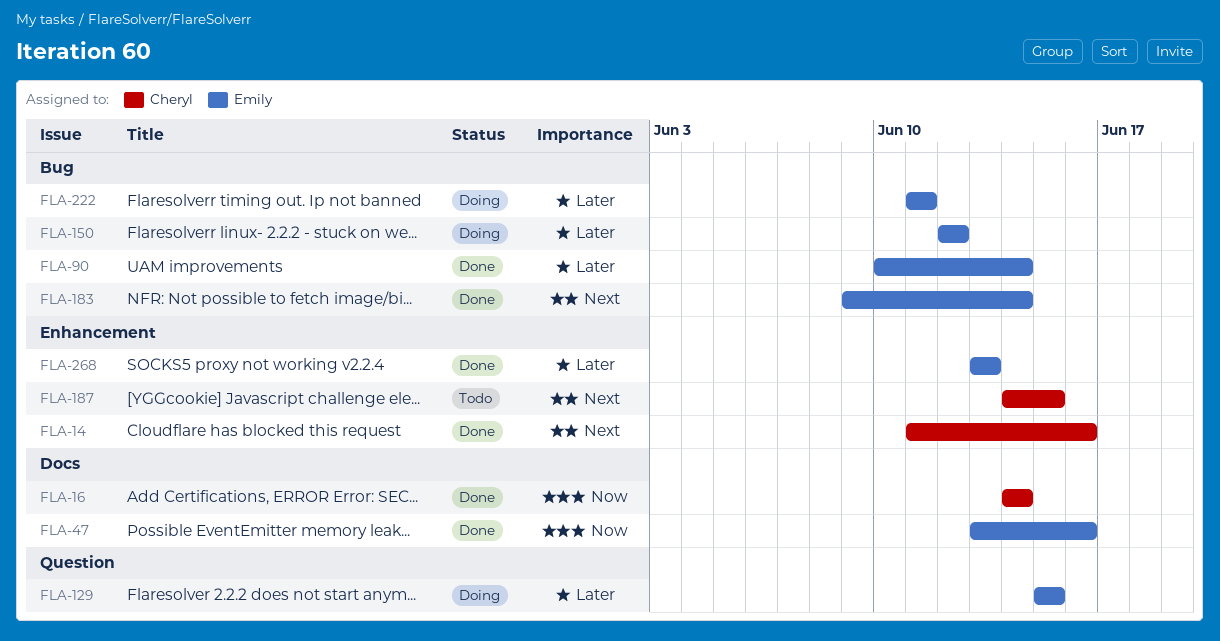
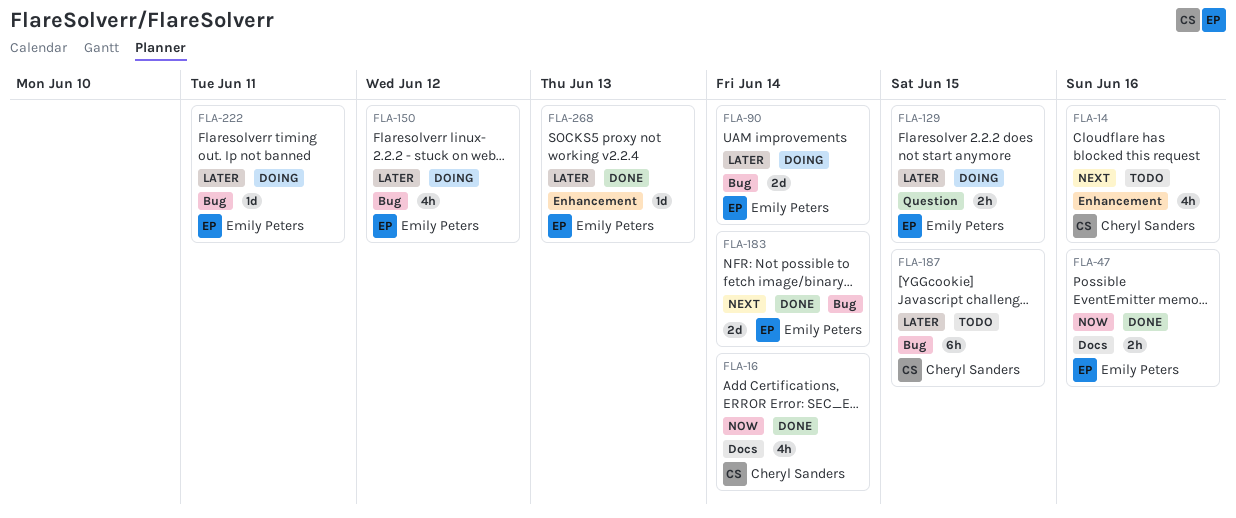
FLA-14, status: Done -> Todo
FLA-90, status: Done -> Doing
FLA-187, priority: Next -> Later
FLA-187, label: Enhancement -> Bug

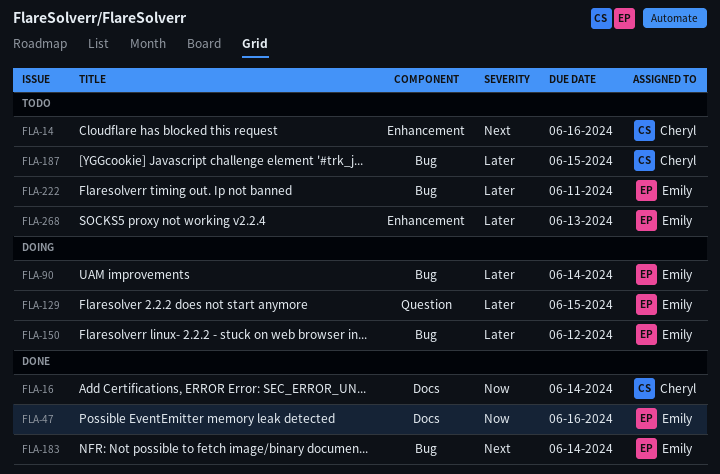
FLA-222, status: Doing -> Todo
FLA-268, status: Done -> Todo

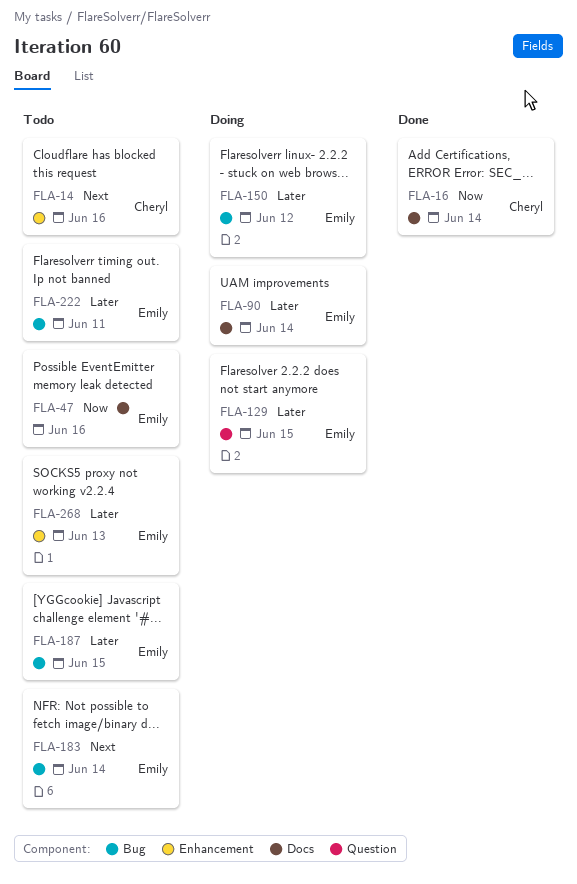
FLA-47, status: Done -> Todo
FLA-90, label: Bug -> Docs
FLA-183, status: Done -> Todo
FLA-187, owner: Cheryl -> Emily

